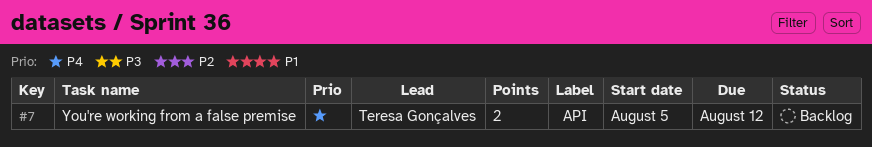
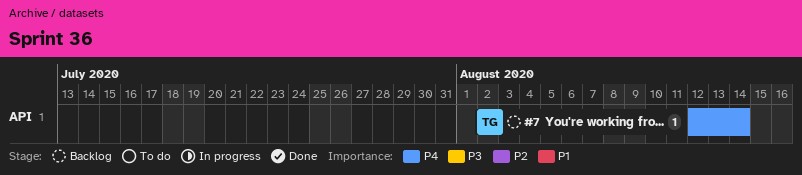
#7, estimate: 2 -> 1
#7, start: Aug 5 -> Aug 12
#7, due: Aug 12 -> Aug 14

